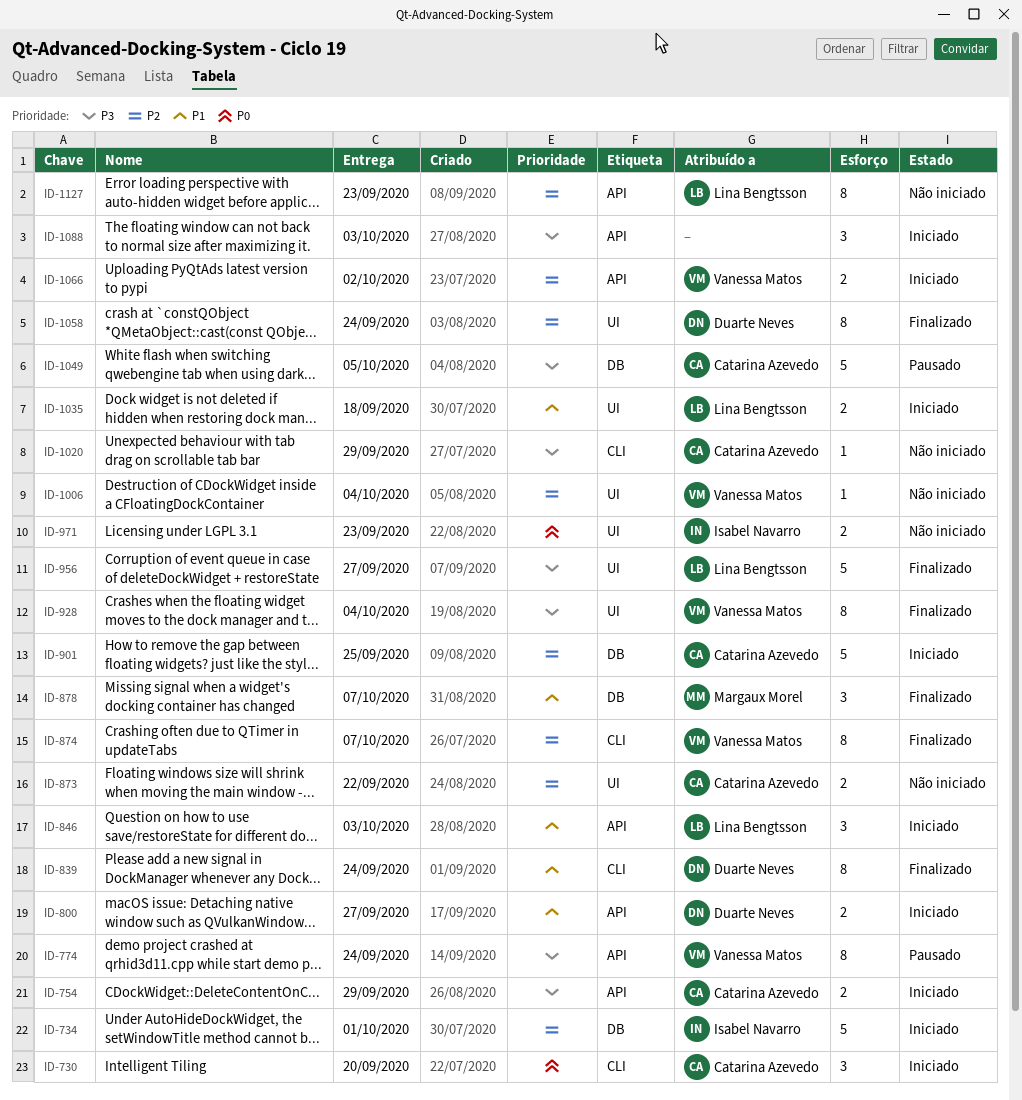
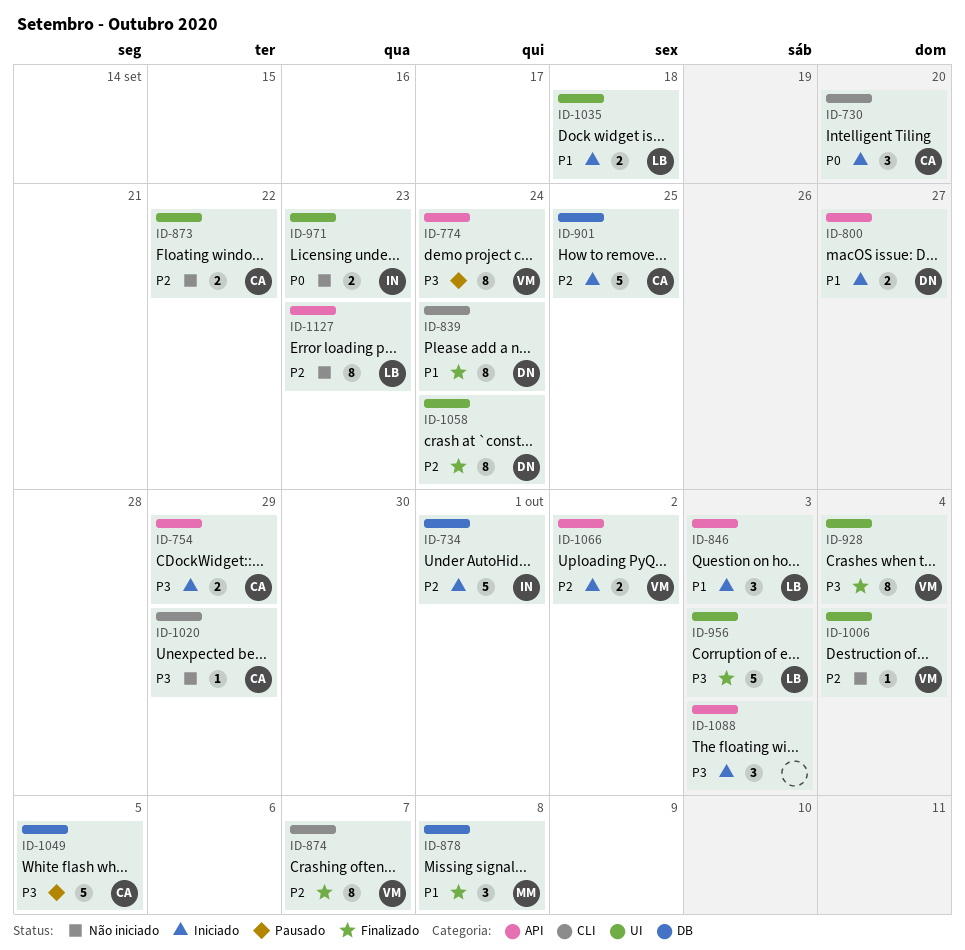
ID-878, due: Oct 7 -> Oct 8
ID-956, due: Sep 27 -> Oct 3

